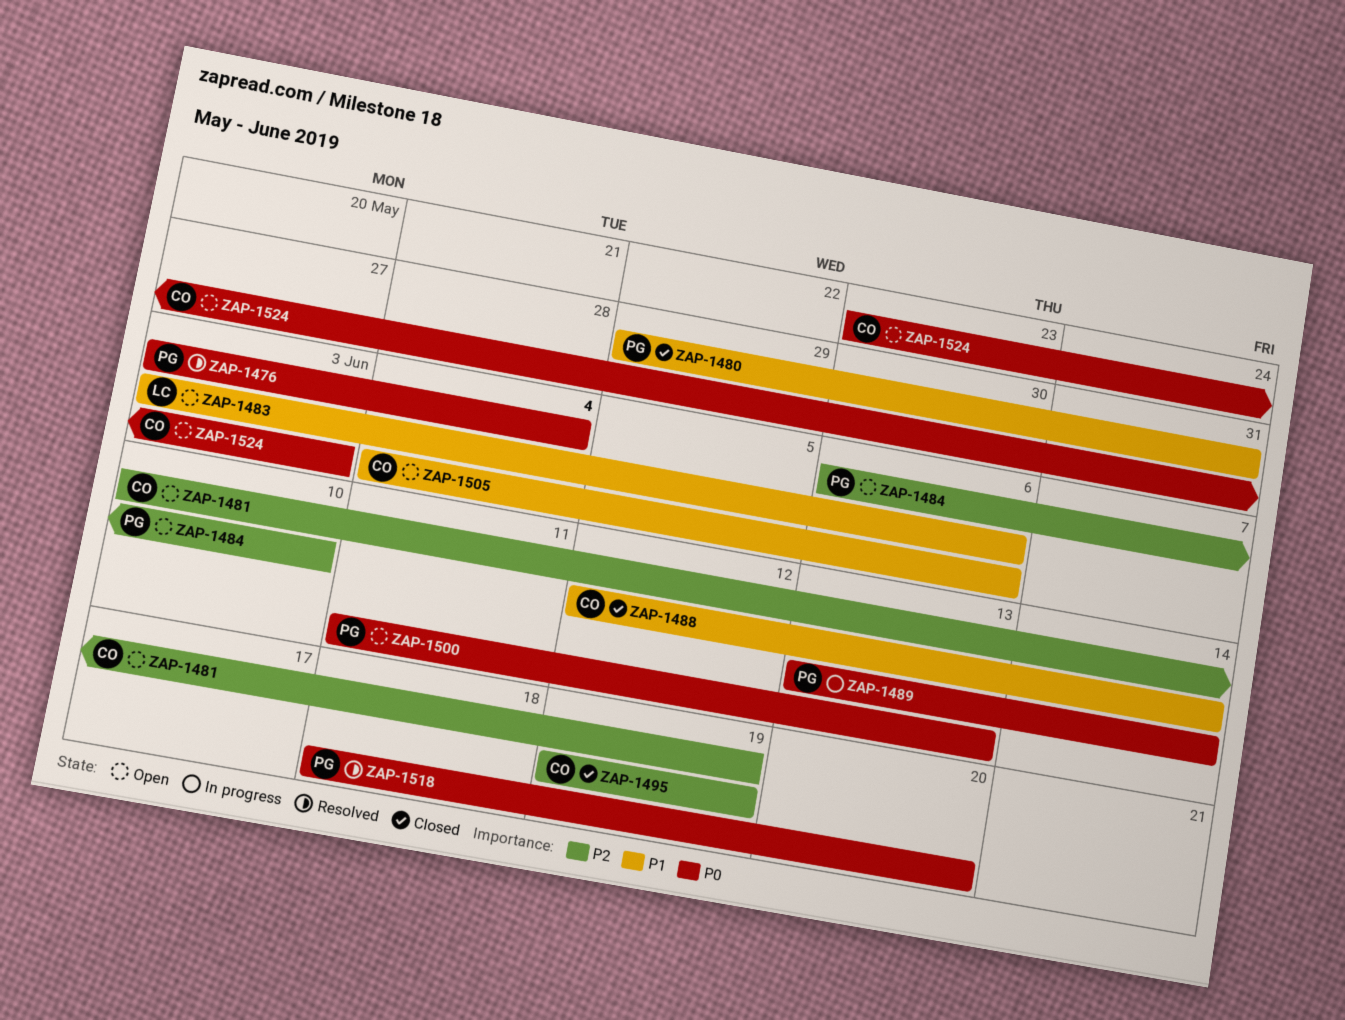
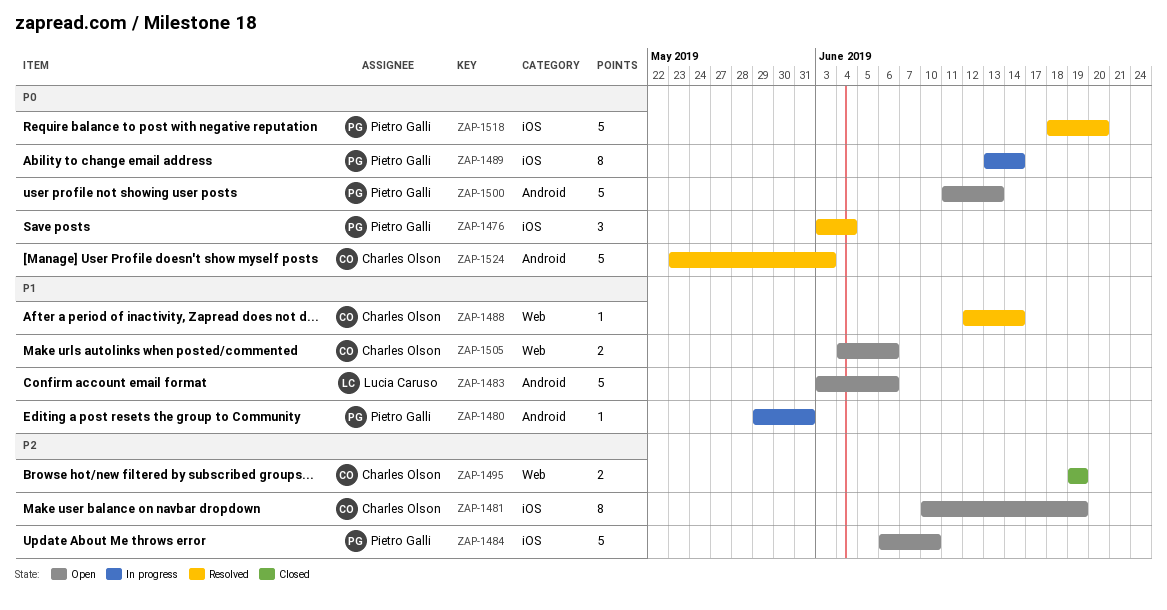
ZAP-1480, status: Closed -> In progress
ZAP-1488, status: Closed -> Resolved
ZAP-1524, status: Open -> Resolved

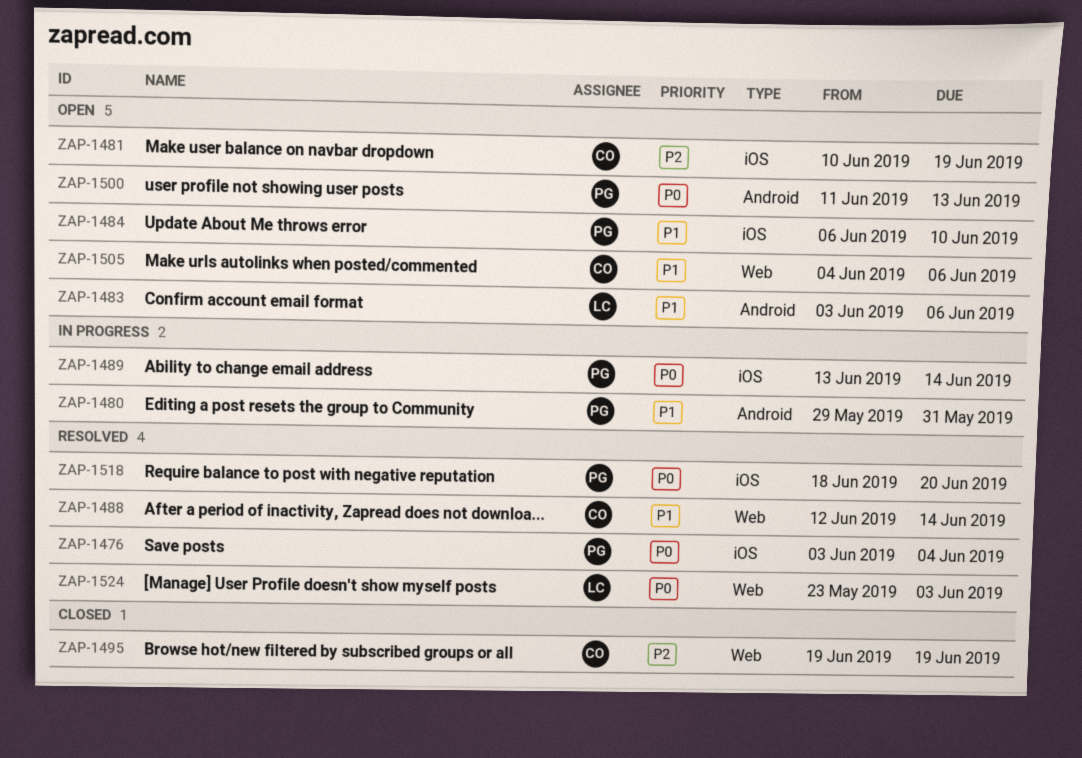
ZAP-1484, priority: P2 -> P1
ZAP-1524, owner: Charles Olson -> Lucia Caruso
ZAP-1524, label: Android -> Web

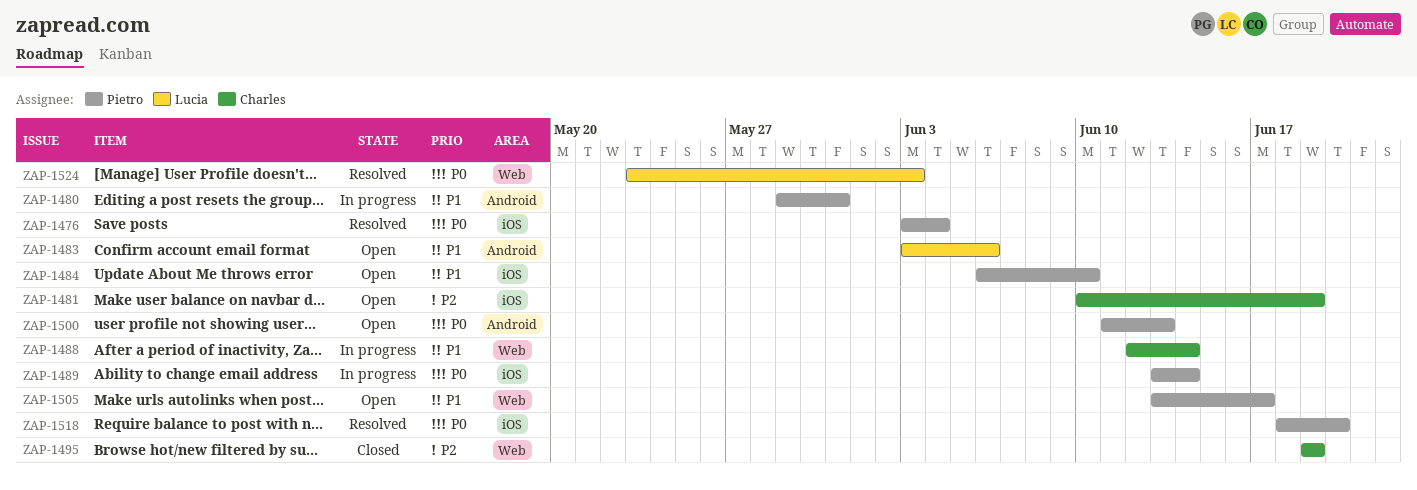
ZAP-1488, status: Resolved -> In progress
ZAP-1505, owner: Charles -> Pietro
ZAP-1505, start: Jun 4 -> Jun 13
ZAP-1505, due: Jun 6 -> Jun 17

